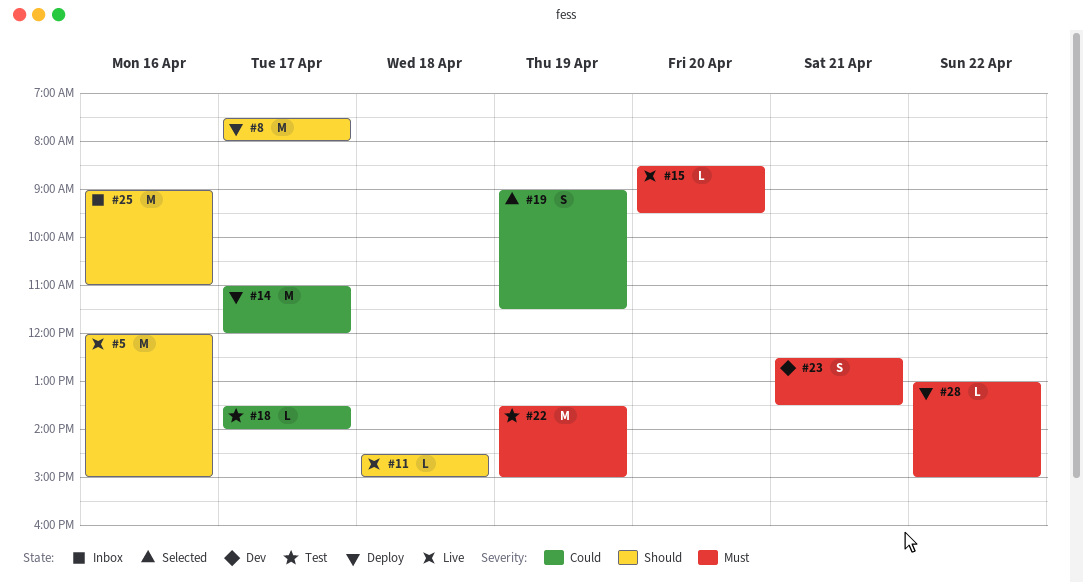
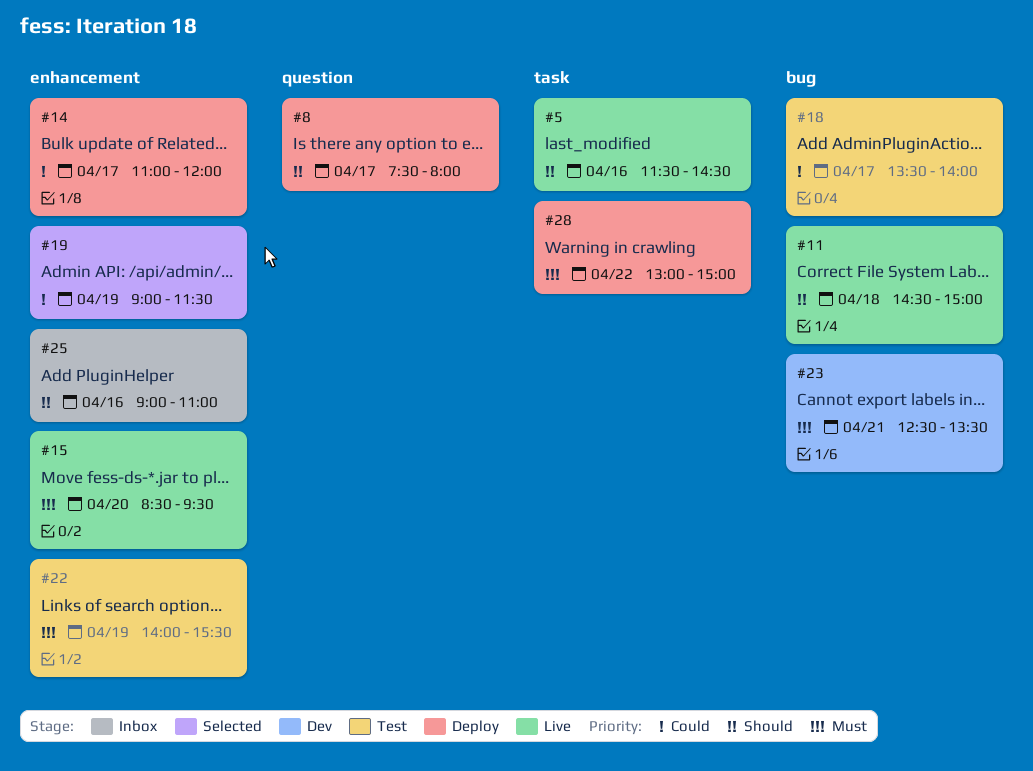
#5, begins: 12:00 -> 11:30
#5, ends: 15:00 -> 14:30
#22, begins: 13:30 -> 14:00
#22, ends: 15:00 -> 15:30

